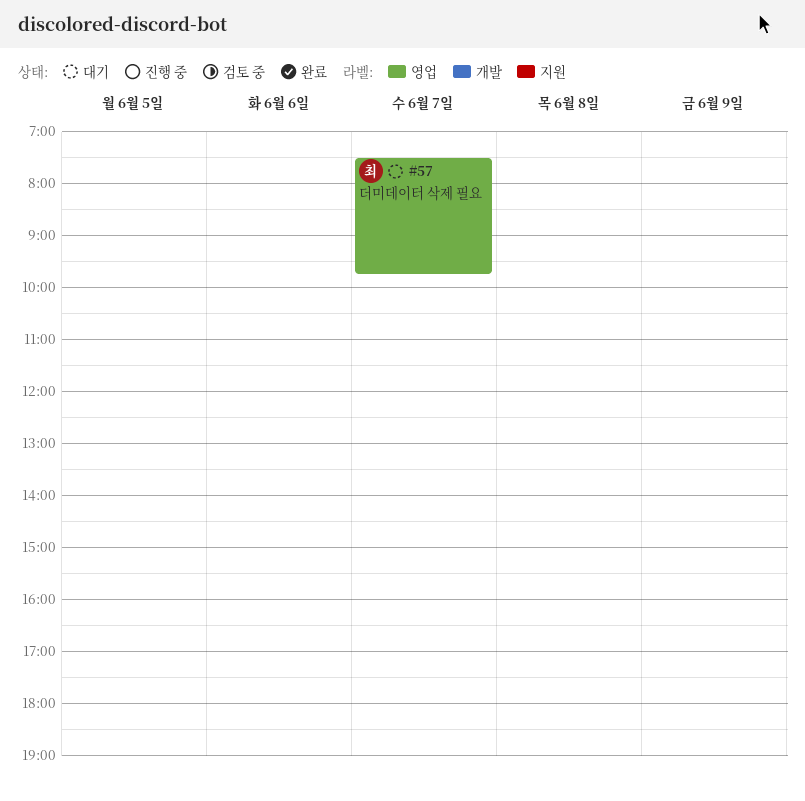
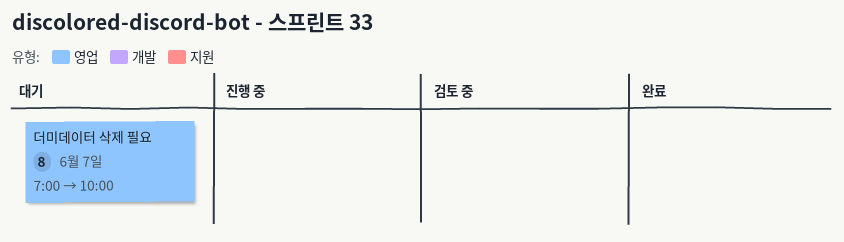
더미데이터 삭제 필요, begins: 07:30 -> 07:00
더미데이터 삭제 필요, ends: 09:45 -> 10:00

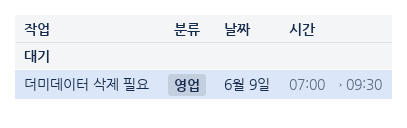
더미데이터 삭제 필요, day: Jun 7 -> Jun 9
더미데이터 삭제 필요, ends: 10:00 -> 09:30

